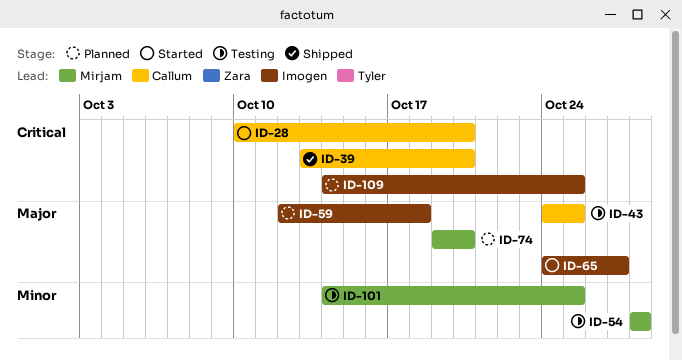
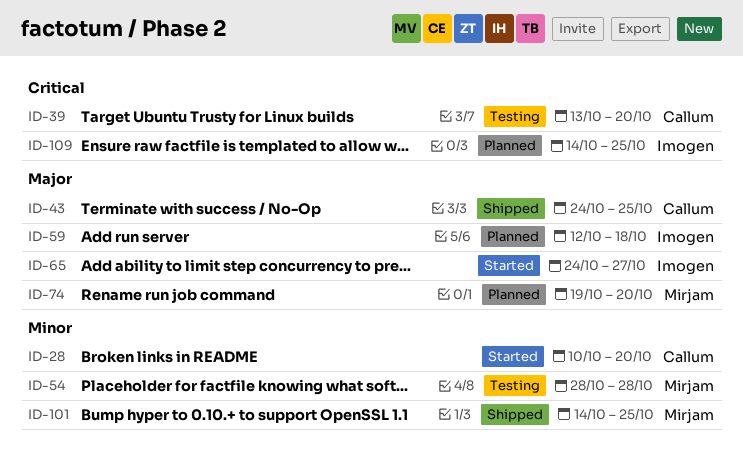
ID-28, priority: Critical -> Minor
ID-39, status: Shipped -> Testing
ID-43, status: Testing -> Shipped
ID-101, status: Testing -> Shipped

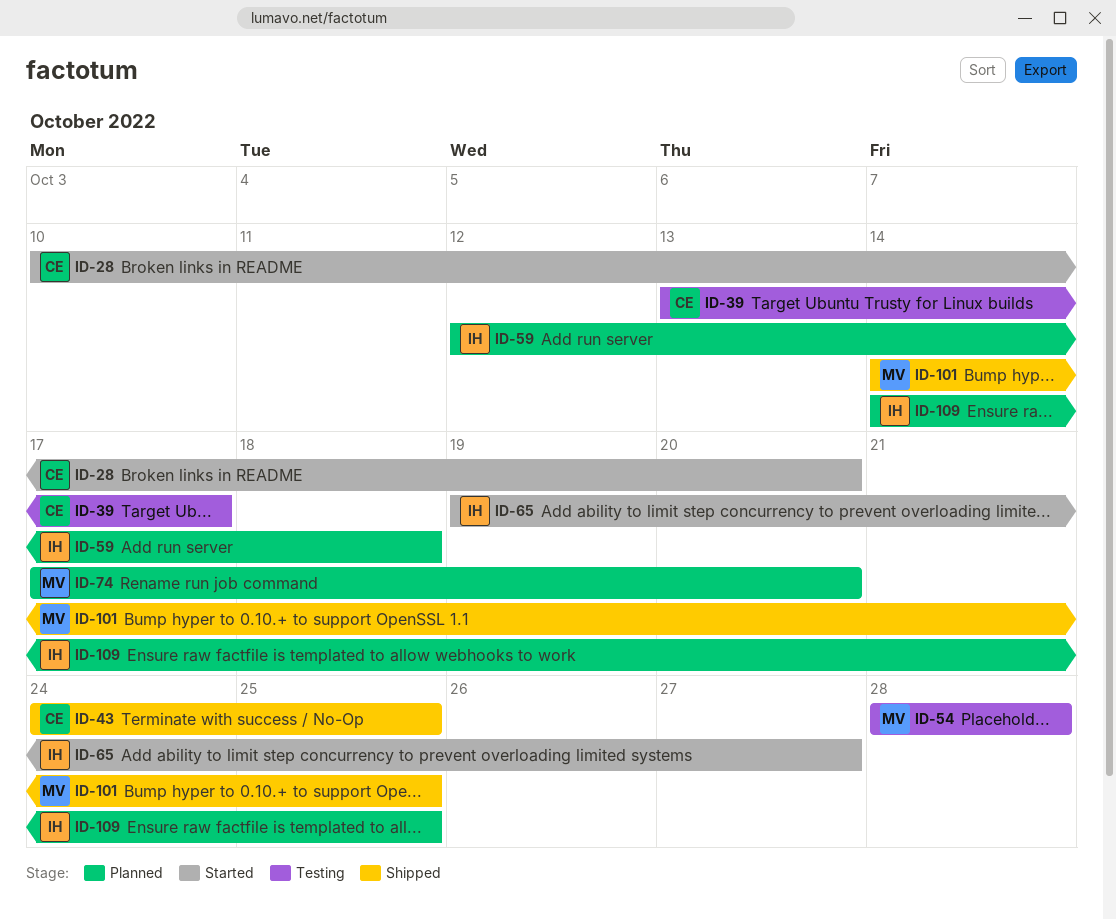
ID-39, due: Oct 20 -> Oct 17
ID-65, start: Oct 24 -> Oct 19
ID-74, start: Oct 19 -> Oct 17

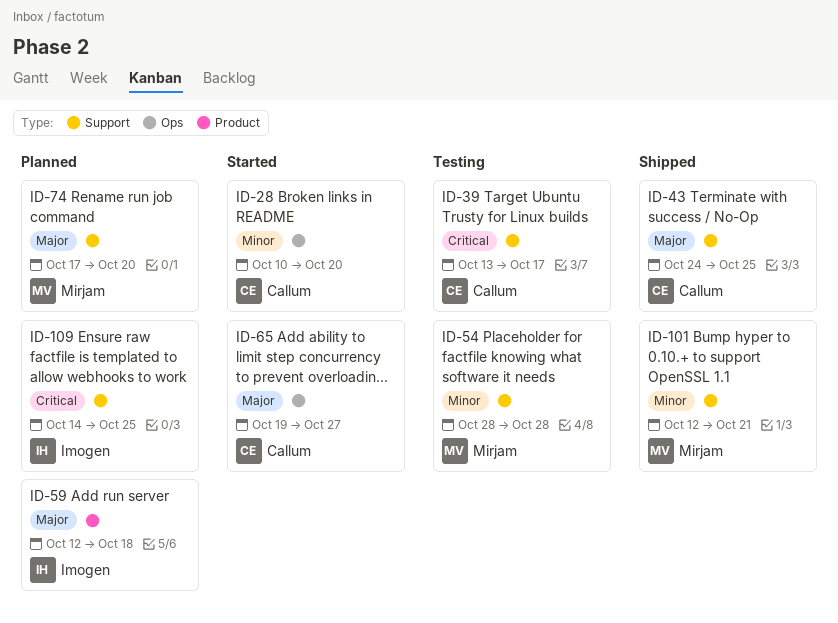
ID-65, owner: Imogen -> Callum
ID-101, start: Oct 14 -> Oct 12
ID-101, due: Oct 25 -> Oct 21

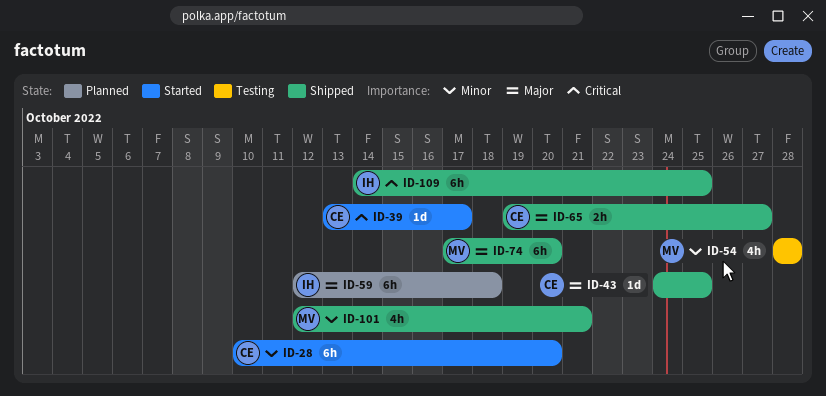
ID-39, status: Testing -> Started
ID-65, status: Started -> Shipped
ID-74, status: Planned -> Shipped
ID-109, status: Planned -> Shipped

